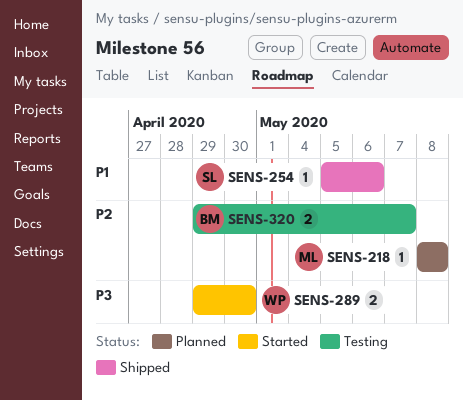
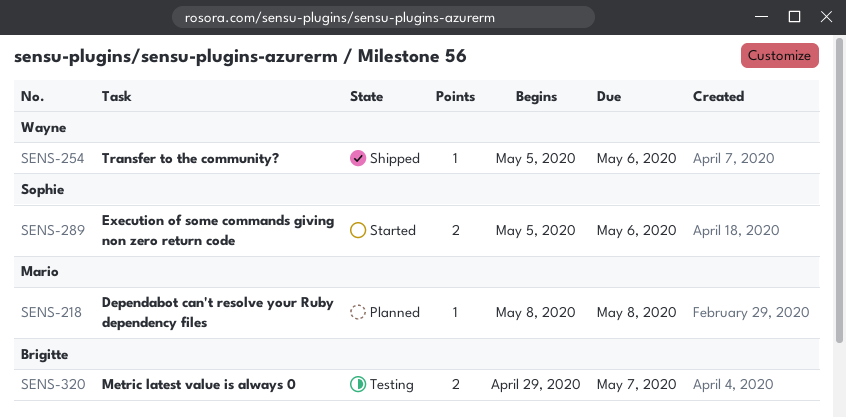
SENS-254, owner: Sophie -> Wayne
SENS-289, owner: Wayne -> Sophie
SENS-289, start: Apr 29 -> May 5
SENS-289, due: Apr 30 -> May 6

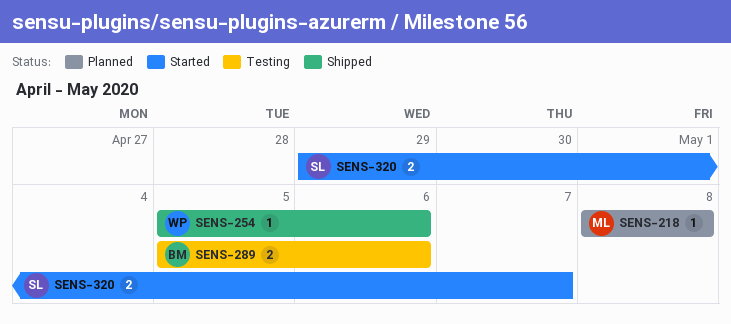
SENS-289, status: Started -> Testing
SENS-289, owner: Sophie -> Brigitte
SENS-320, status: Testing -> Started
SENS-320, owner: Brigitte -> Sophie

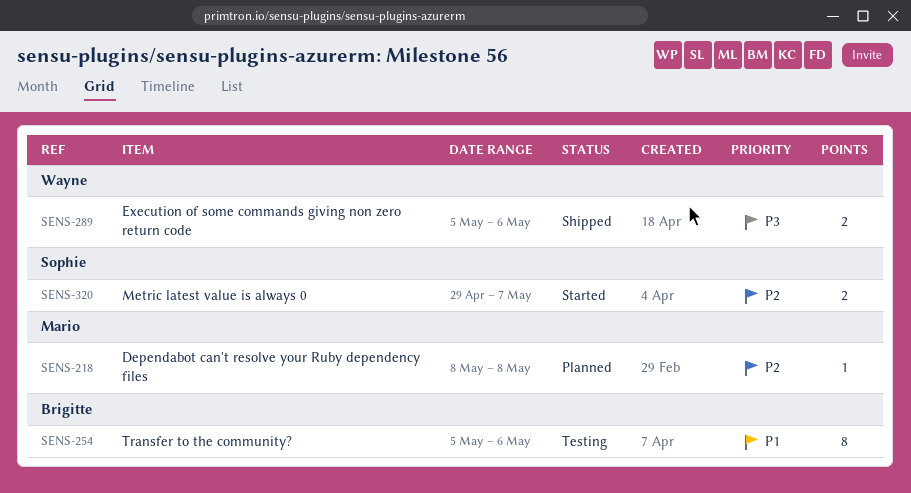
SENS-254, status: Shipped -> Testing
SENS-254, owner: Wayne -> Brigitte
SENS-254, estimate: 1 -> 8
SENS-289, status: Testing -> Shipped
SENS-289, owner: Brigitte -> Wayne

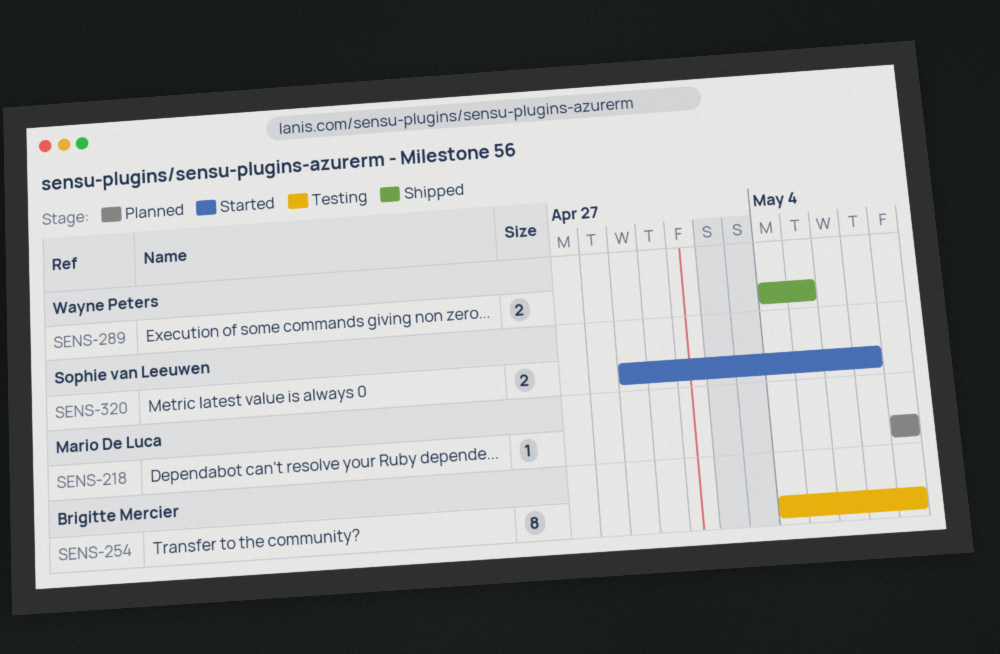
SENS-254, start: May 5 -> May 4
SENS-254, due: May 6 -> May 8
SENS-289, start: May 5 -> May 4
SENS-289, due: May 6 -> May 5

